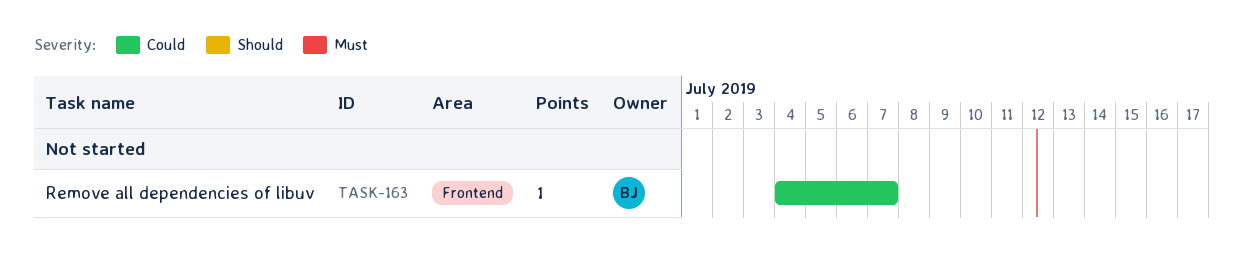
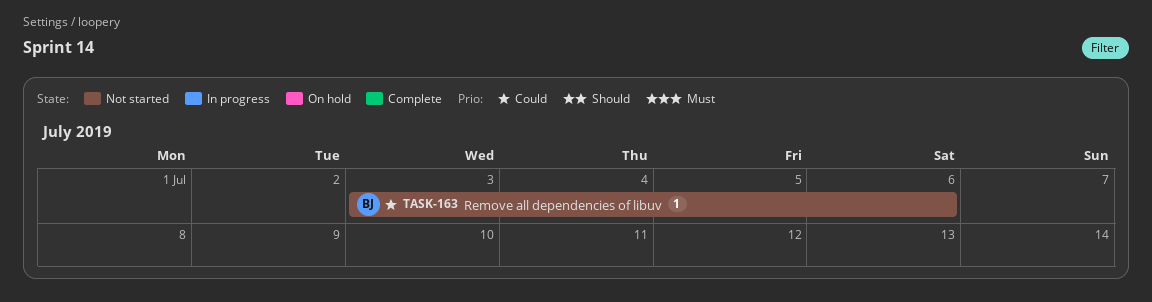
TASK-163, start: Jul 4 -> Jul 3
TASK-163, due: Jul 7 -> Jul 6

